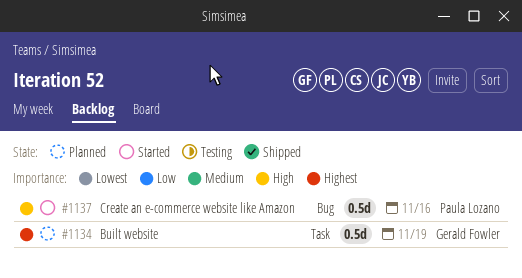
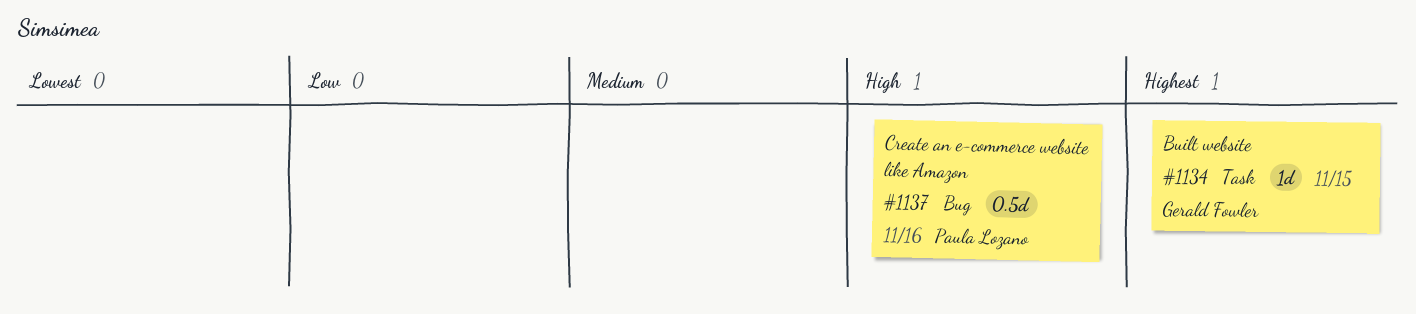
#1134, estimate: 0.5d -> 1d
#1134, due: Nov 19 -> Nov 15

